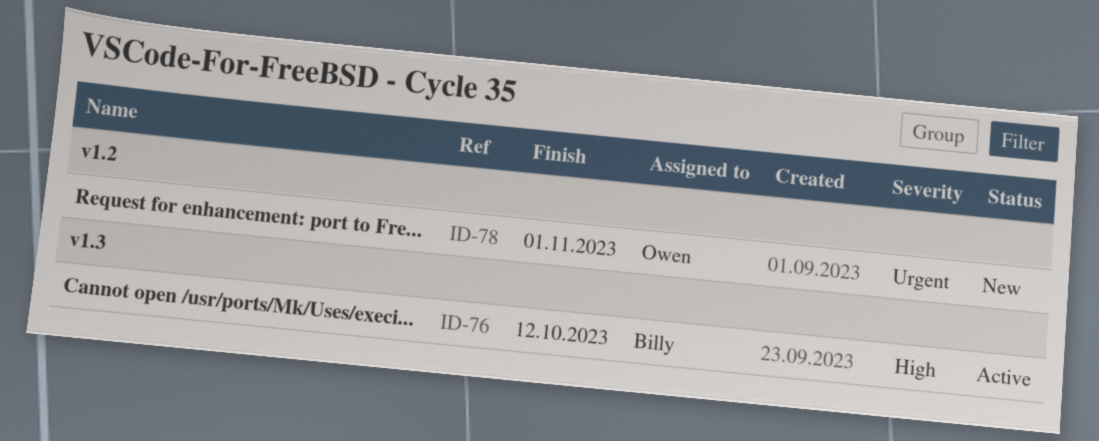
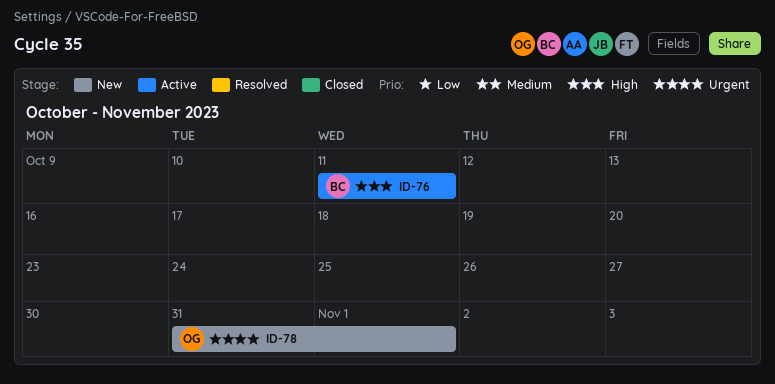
ID-76, due: Oct 12 -> Oct 11

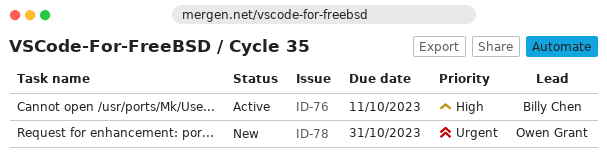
ID-78, due: Nov 1 -> Oct 31

